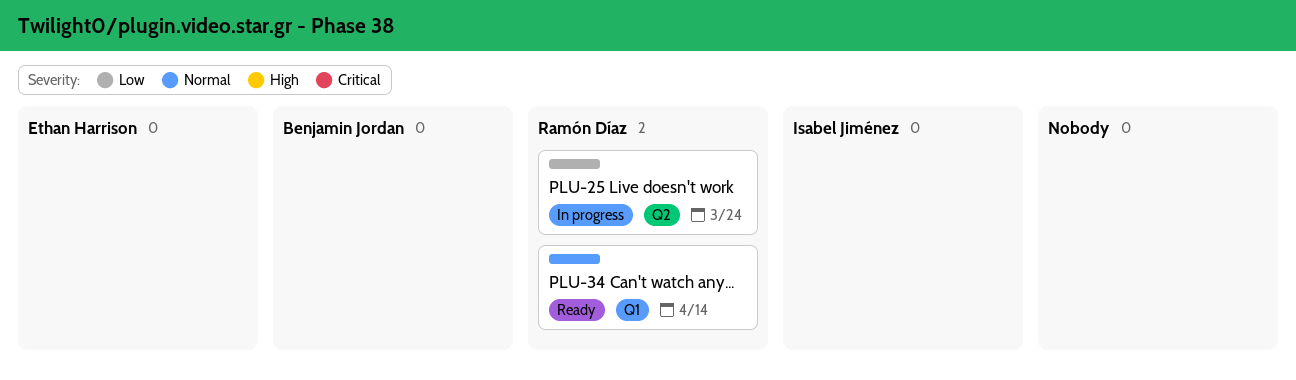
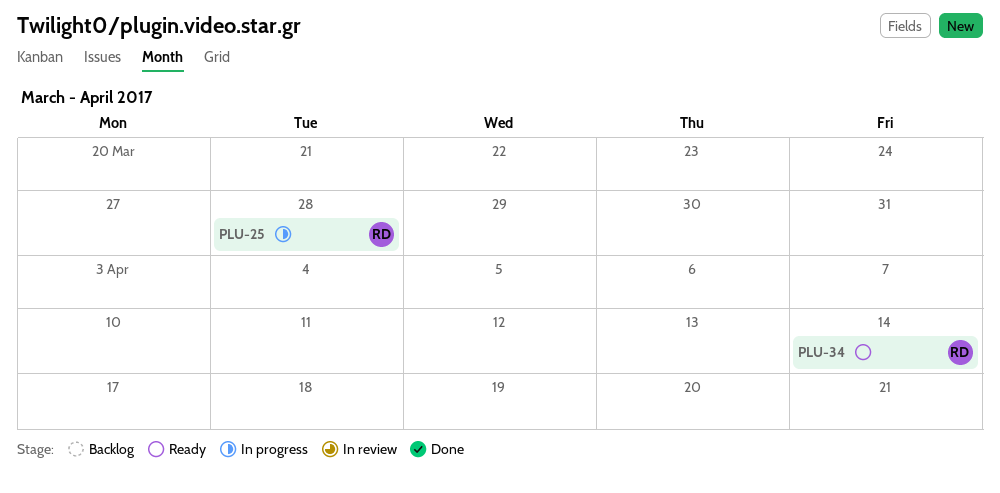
PLU-25, due: Mar 24 -> Mar 28

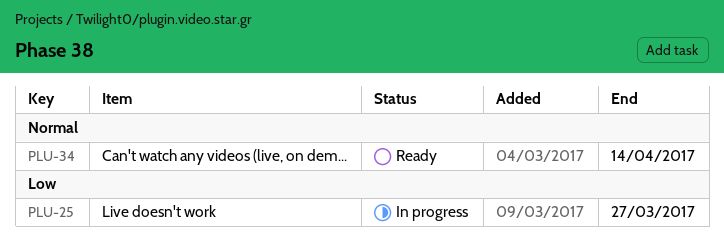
PLU-25, due: Mar 28 -> Mar 27

